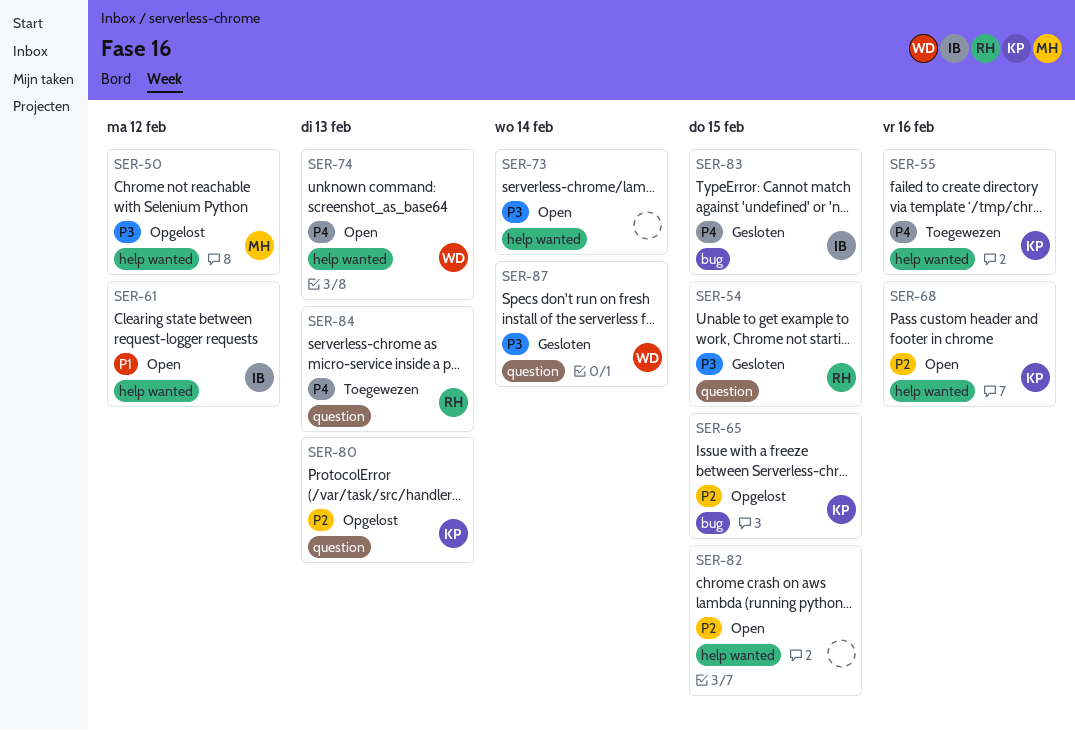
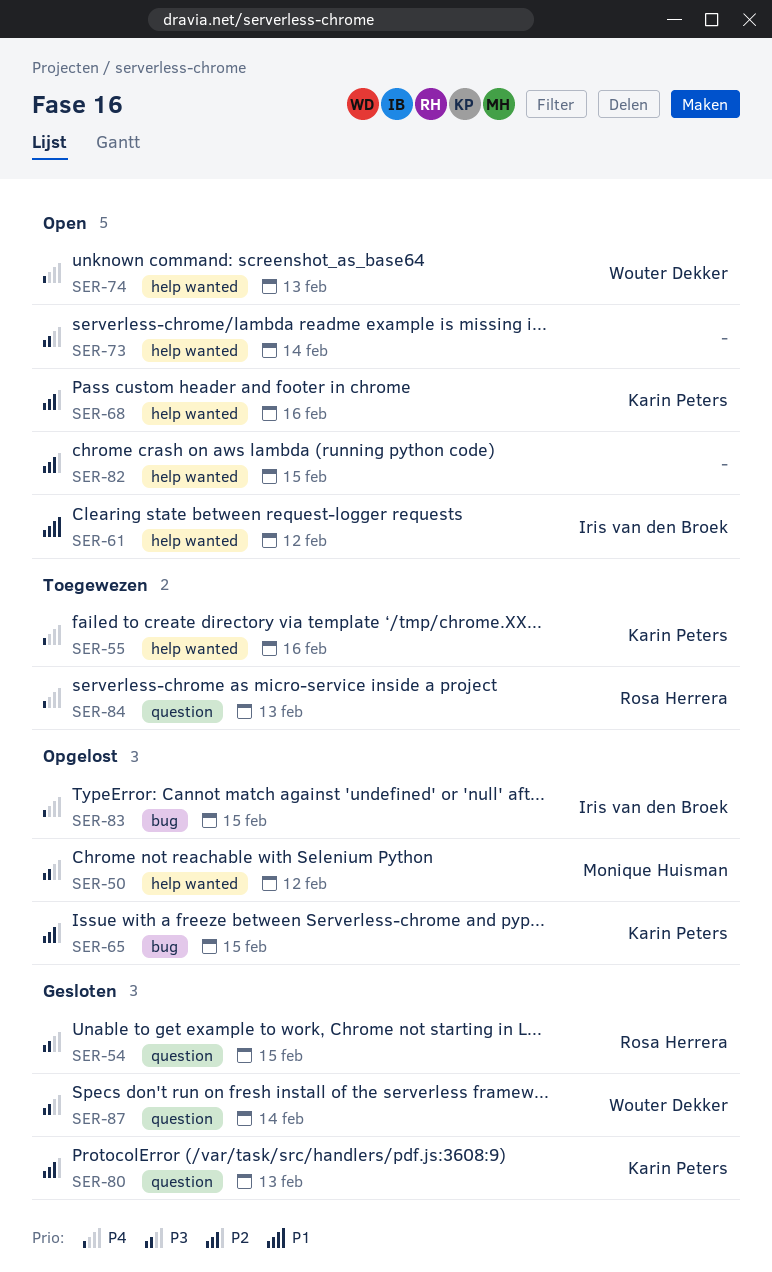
SER-80, status: Opgelost -> Gesloten
SER-83, status: Gesloten -> Opgelost

